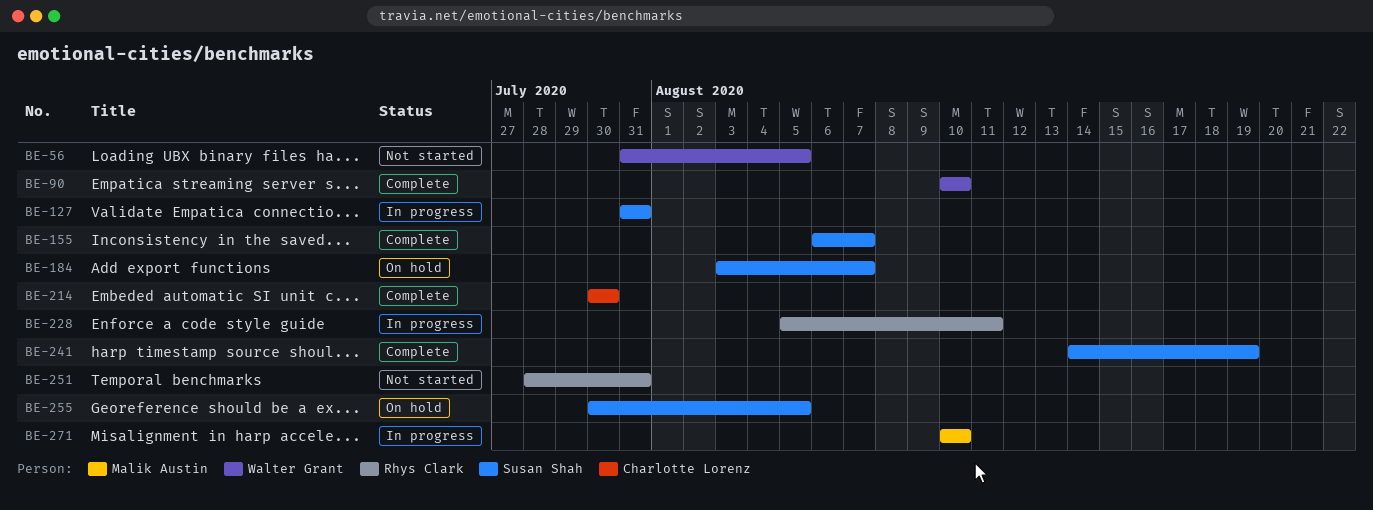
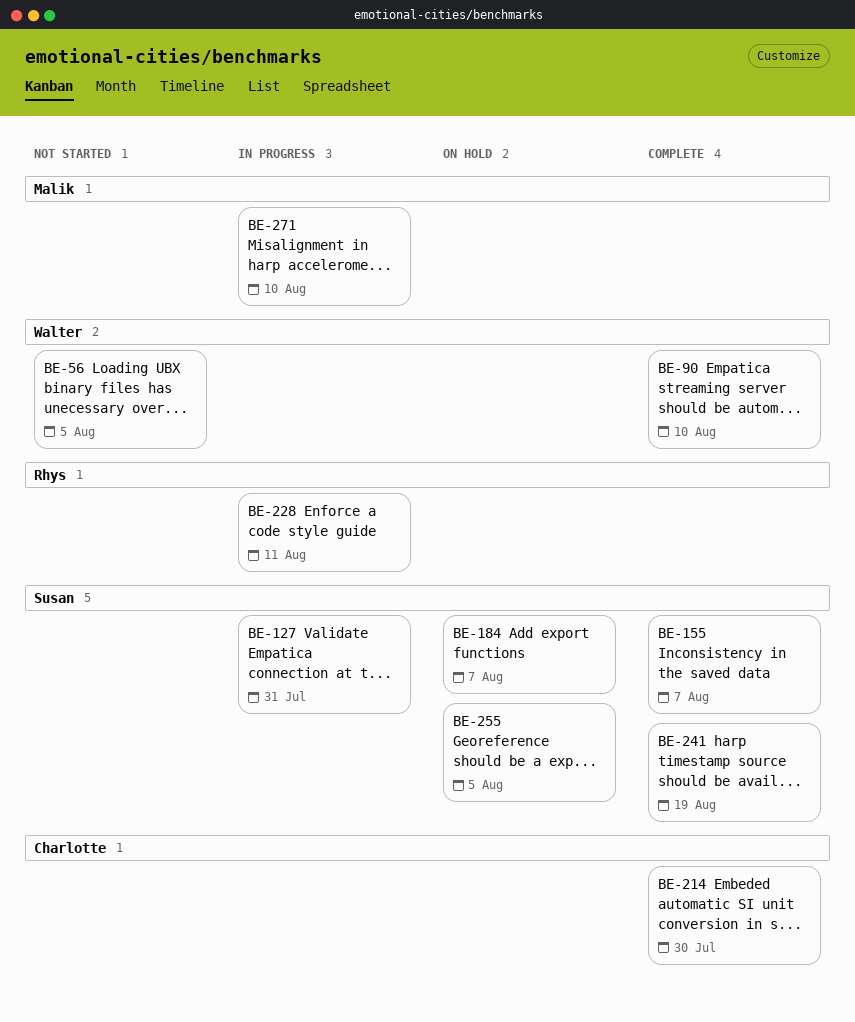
BE-251: present -> none

